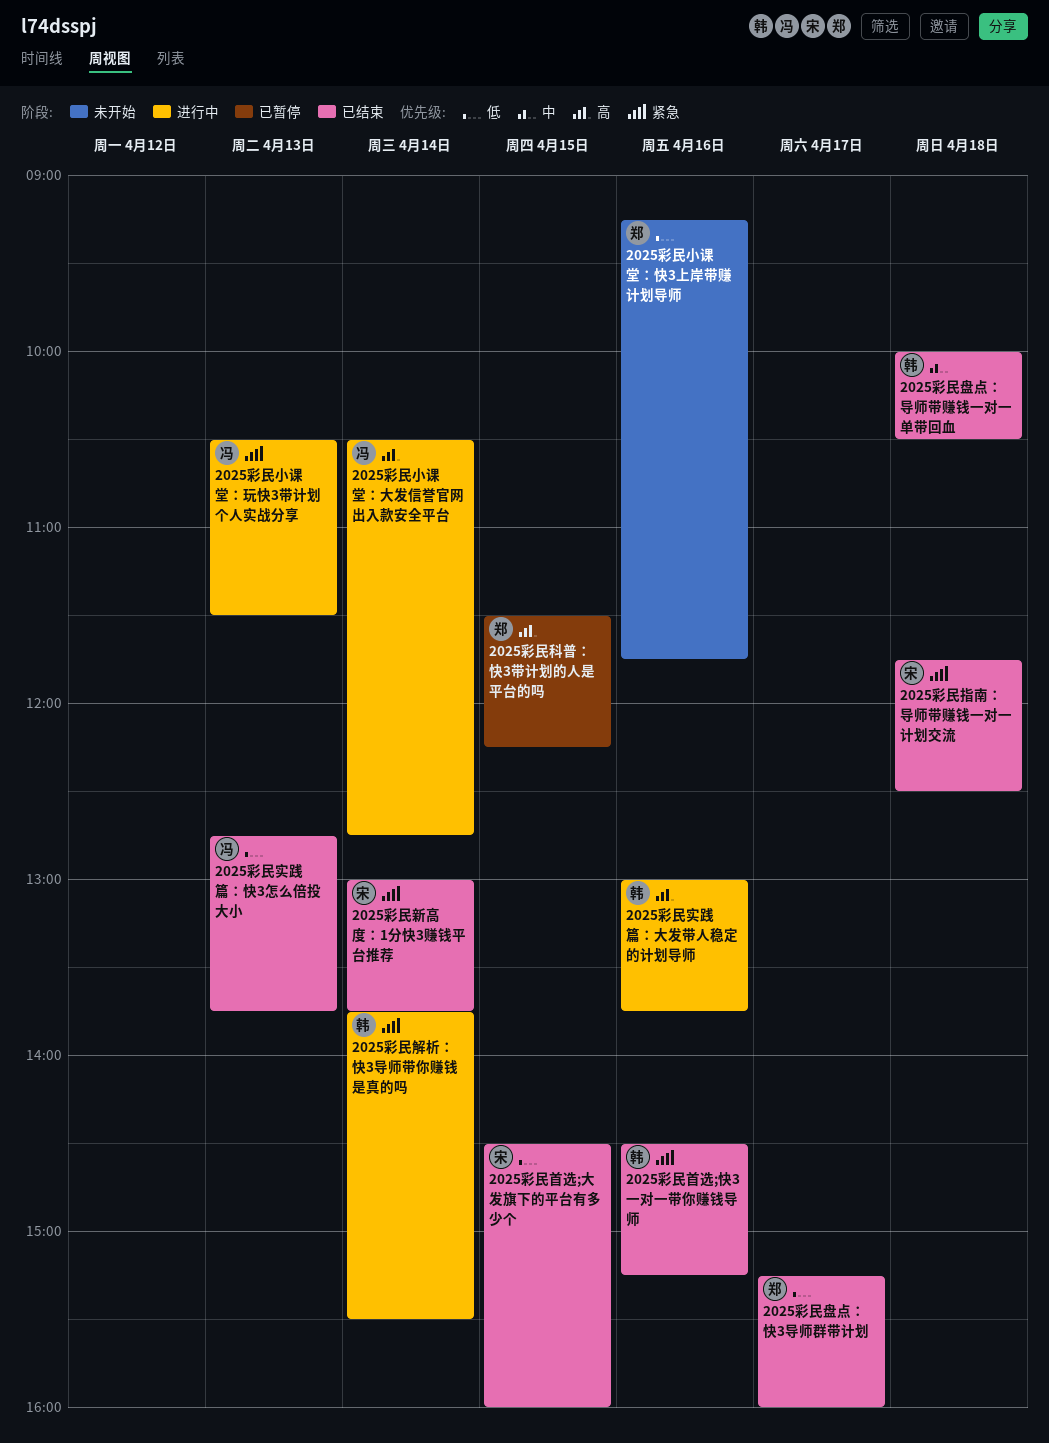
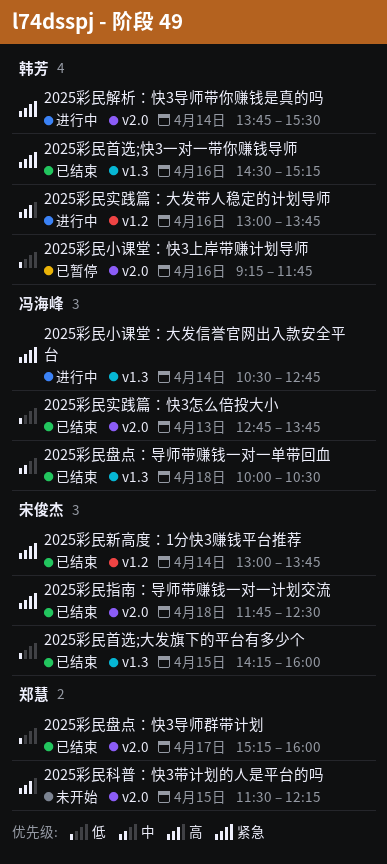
2025彩民小课堂：大发信誉官网出入款安全平台, priority: 高 -> 紧急
2025彩民小课堂：快3上岸带赚计划导师, status: 未开始 -> 已暂停
2025彩民小课堂：快3上岸带赚计划导师, owner: 郑慧 -> 韩芳
2025彩民小课堂：玩快3带计划个人实战分享: present -> none
2025彩民盘点：导师带赚钱一对一单带回血, owner: 韩芳 -> 冯海峰
2025彩民科普：快3带计划的人是平台的吗, status: 已暂停 -> 未开始
2025彩民首选;大发旗下的平台有多少个, begins: 14:30 -> 14:15

